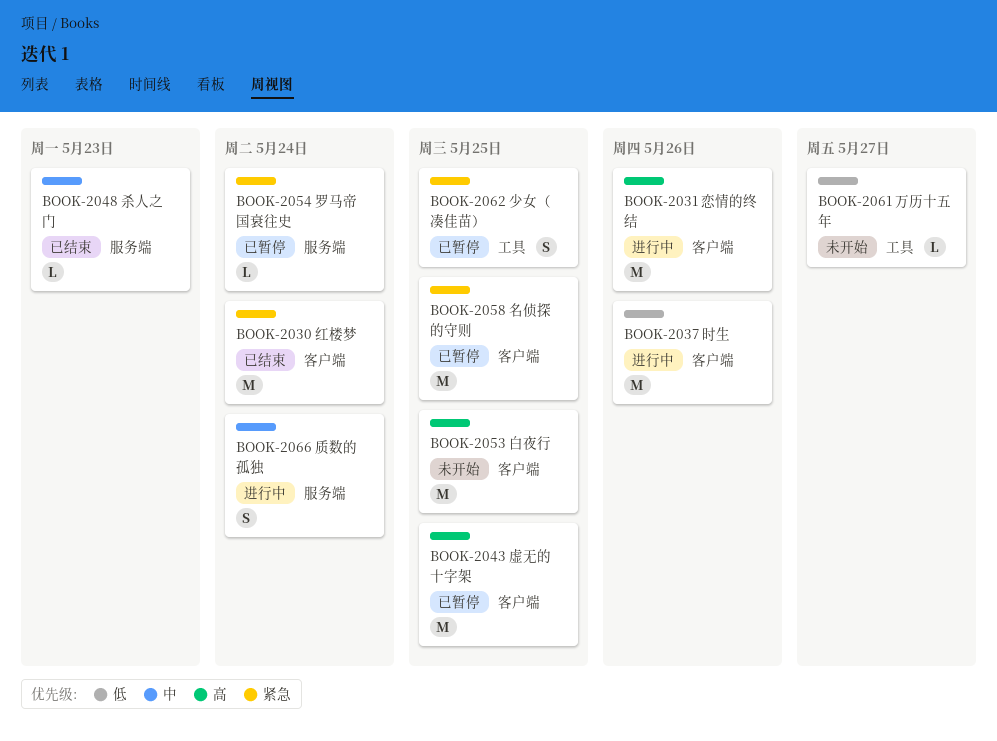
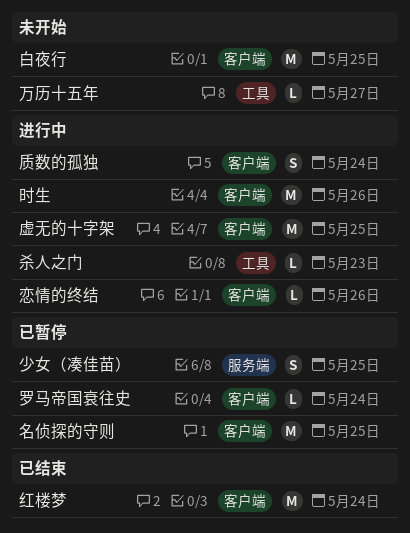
少女（凑佳苗）, label: 工具 -> 服务端
恋情的终结, estimate: M -> L
杀人之门, status: 已结束 -> 进行中
杀人之门, label: 服务端 -> 工具
罗马帝国衰往史, label: 服务端 -> 客户端
虚无的十字架, status: 已暂停 -> 进行中
质数的孤独, label: 服务端 -> 客户端

